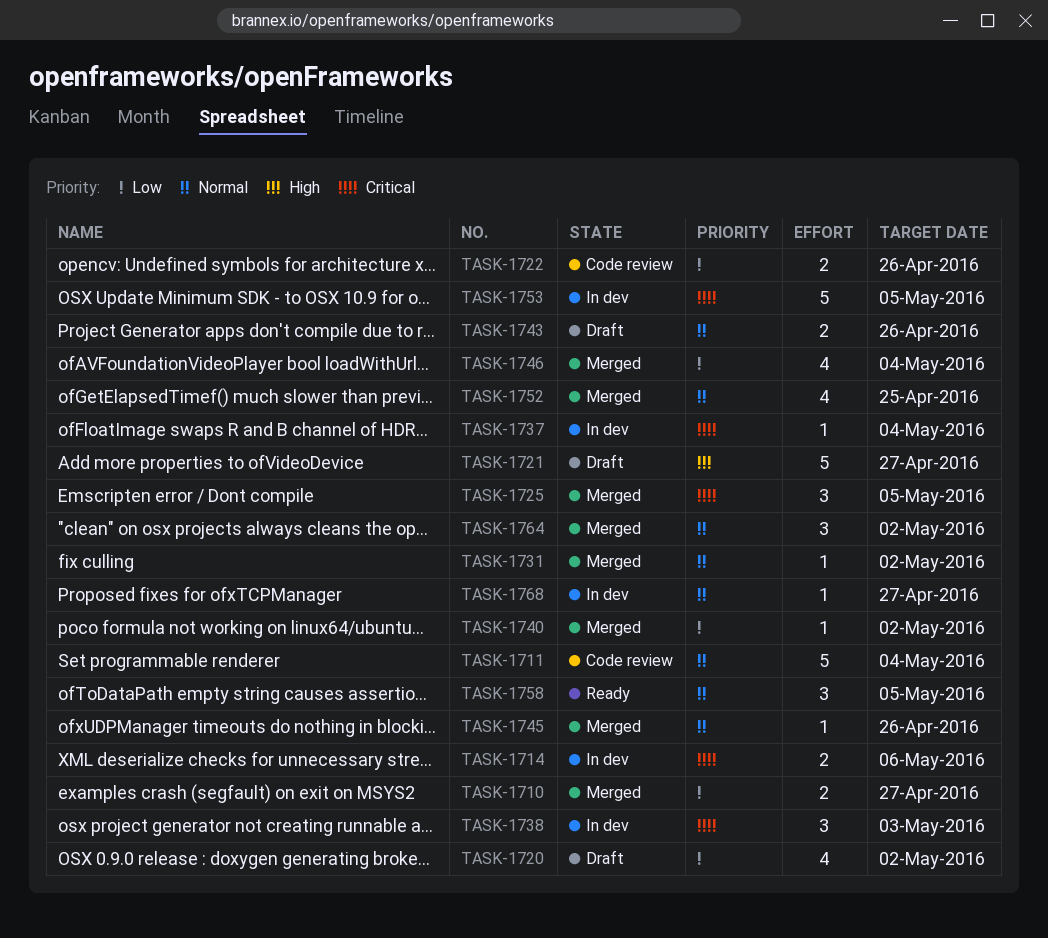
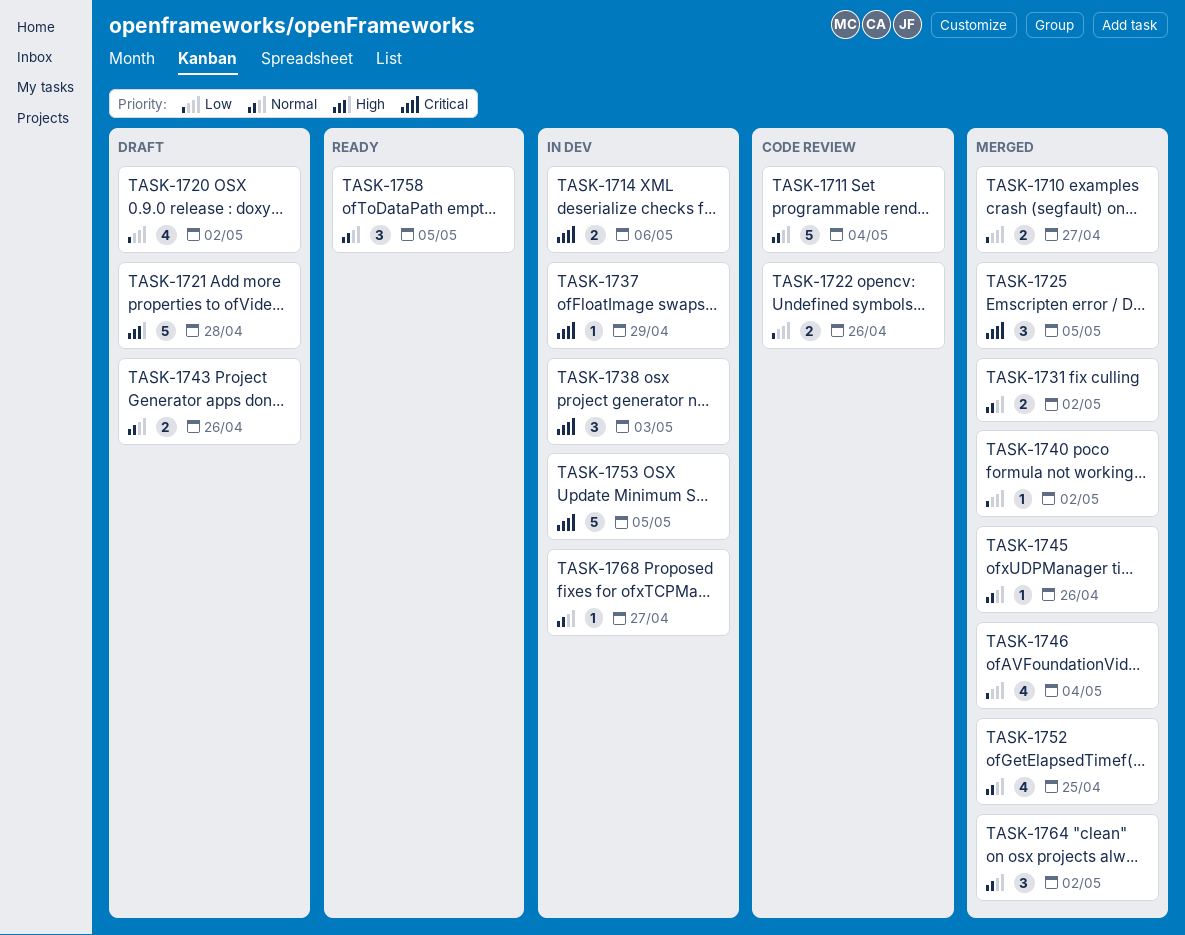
TASK-1721, due: Apr 27 -> Apr 28
TASK-1731, estimate: 1 -> 2
TASK-1737, due: May 4 -> Apr 29

